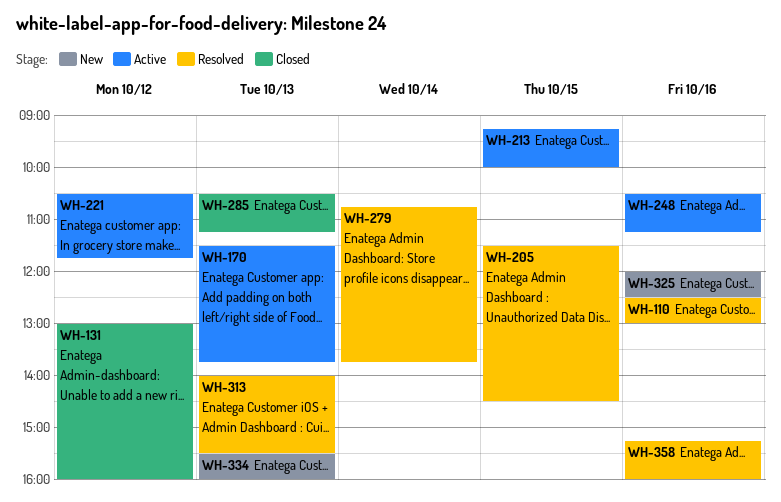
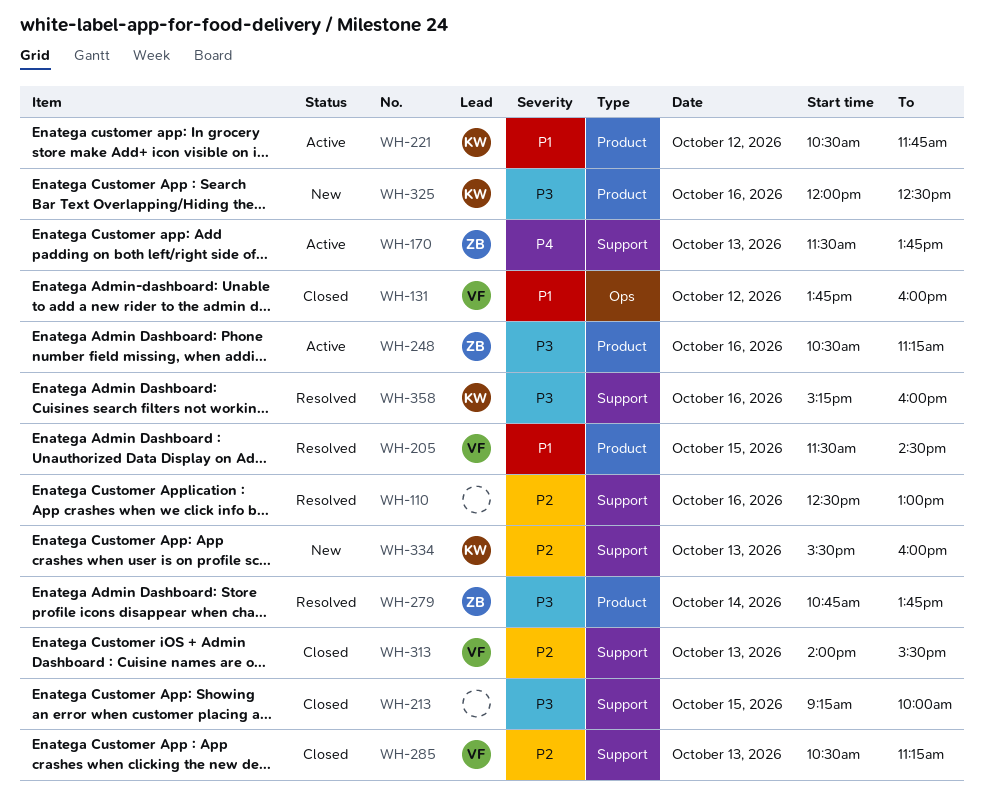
WH-131, begins: 13:00 -> 13:45
WH-213, status: Active -> Closed
WH-313, status: Resolved -> Closed

